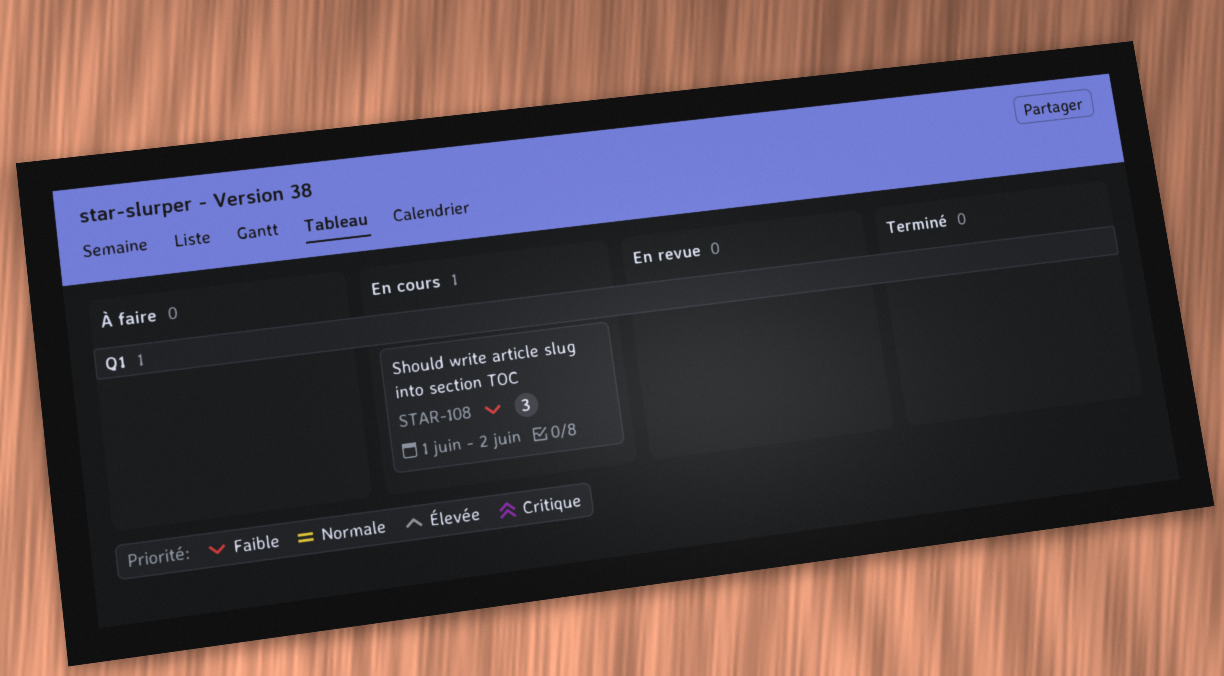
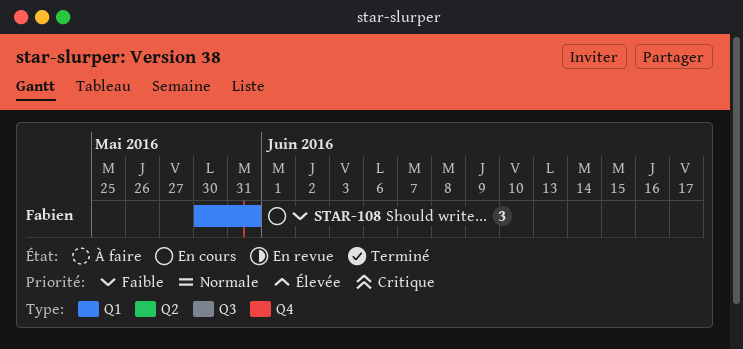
STAR-108, start: Jun 1 -> May 30
STAR-108, due: Jun 2 -> May 31

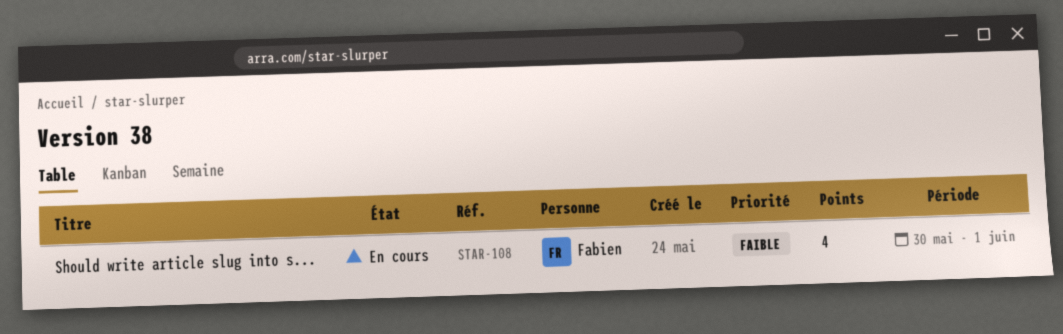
STAR-108, estimate: 3 -> 4
STAR-108, due: May 31 -> Jun 1

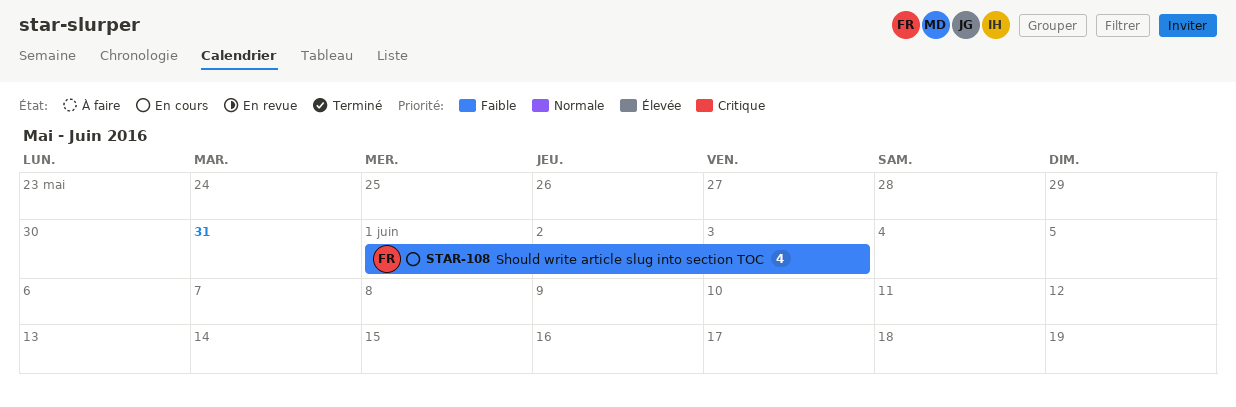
STAR-108, start: May 30 -> Jun 1
STAR-108, due: Jun 1 -> Jun 3

